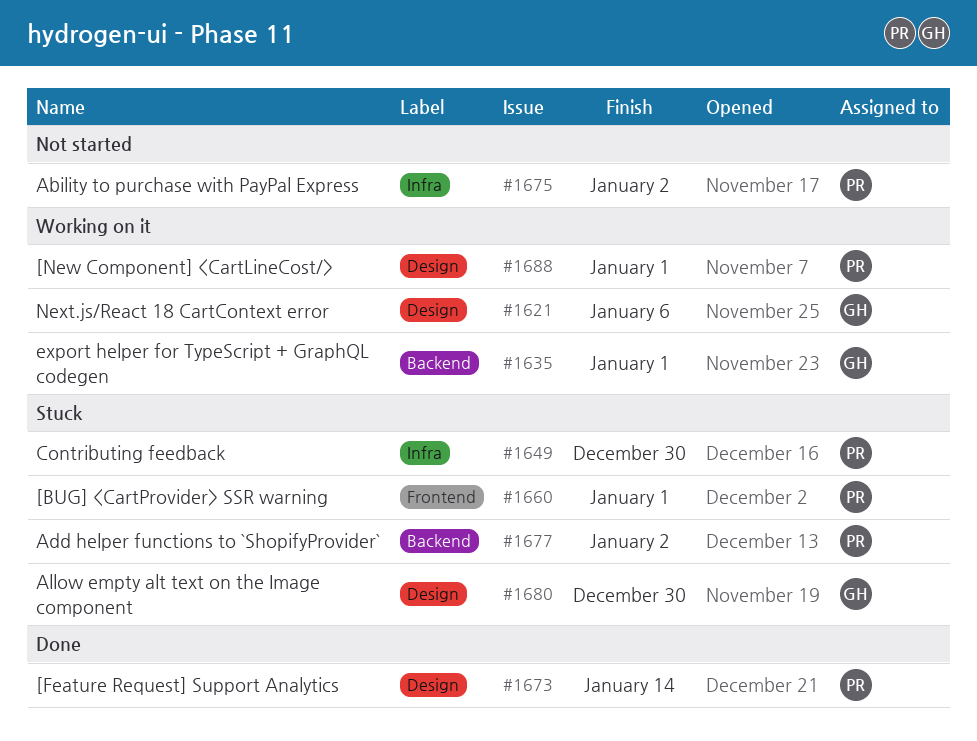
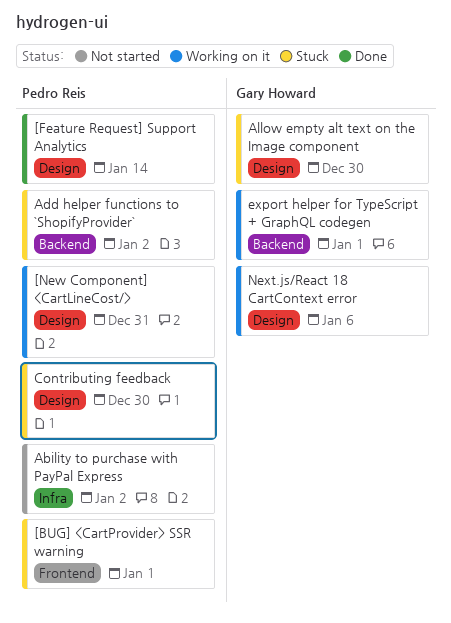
[New Component] <CartLineCost/>, due: Jan 1 -> Dec 31
Contributing feedback, label: Infra -> Design

